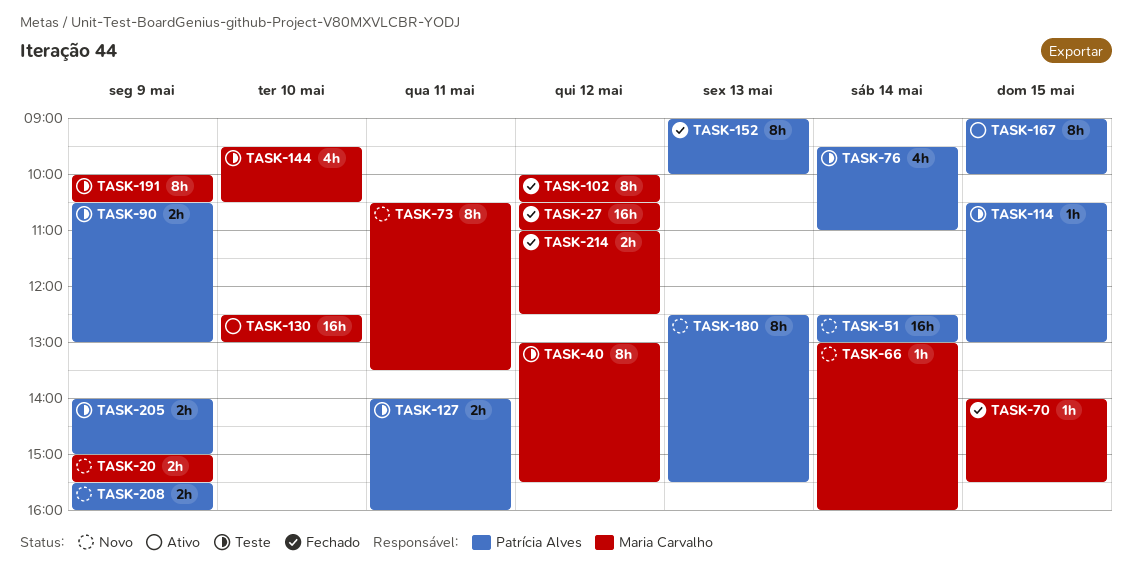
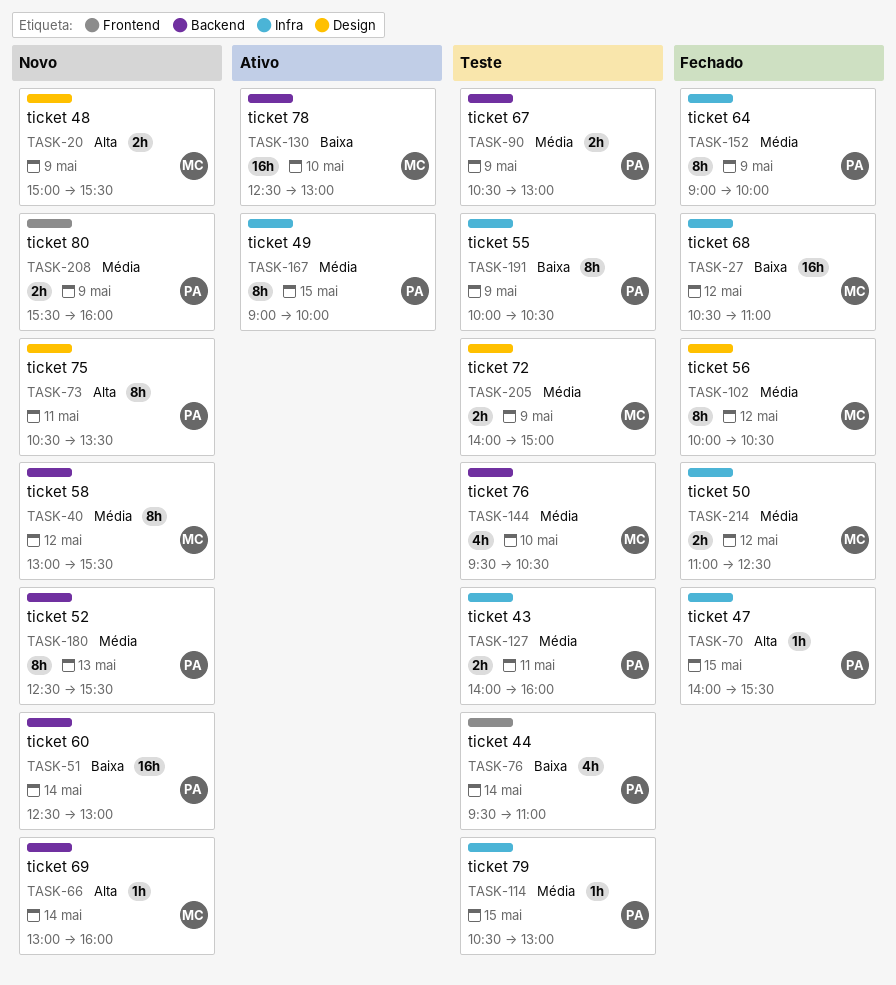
TASK-40, status: Teste -> Novo
TASK-70, owner: Maria Carvalho -> Patrícia Alves
TASK-73, owner: Maria Carvalho -> Patrícia Alves
TASK-152, day: May 13 -> May 9
TASK-191, owner: Maria Carvalho -> Patrícia Alves
TASK-205, owner: Patrícia Alves -> Maria Carvalho

